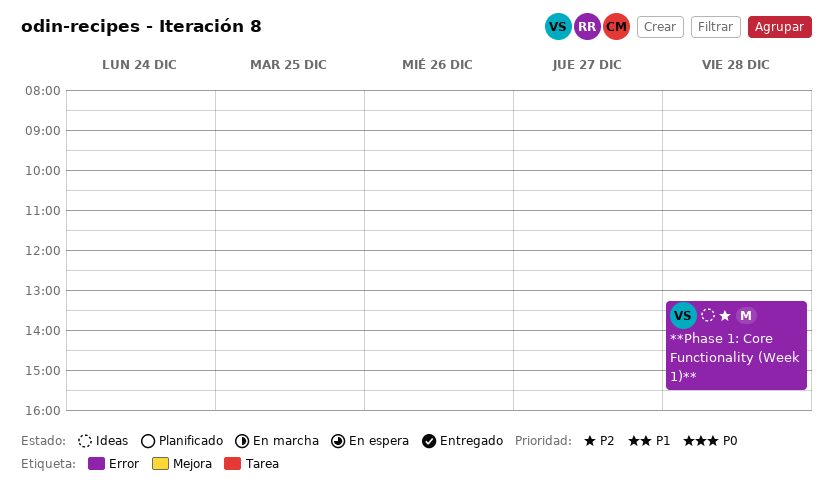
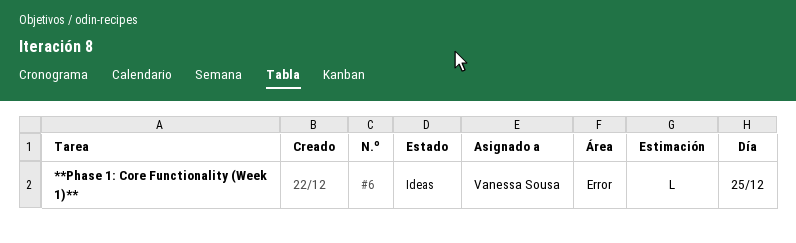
**Phase 1: Core Functionality (Week 1)**, estimate: M -> L
**Phase 1: Core Functionality (Week 1)**, day: Dec 28 -> Dec 25

